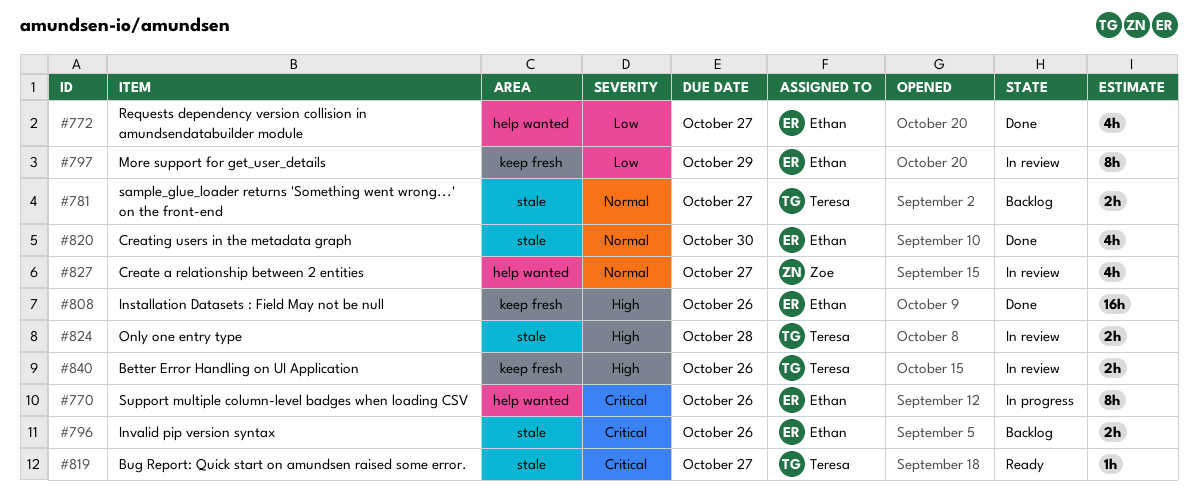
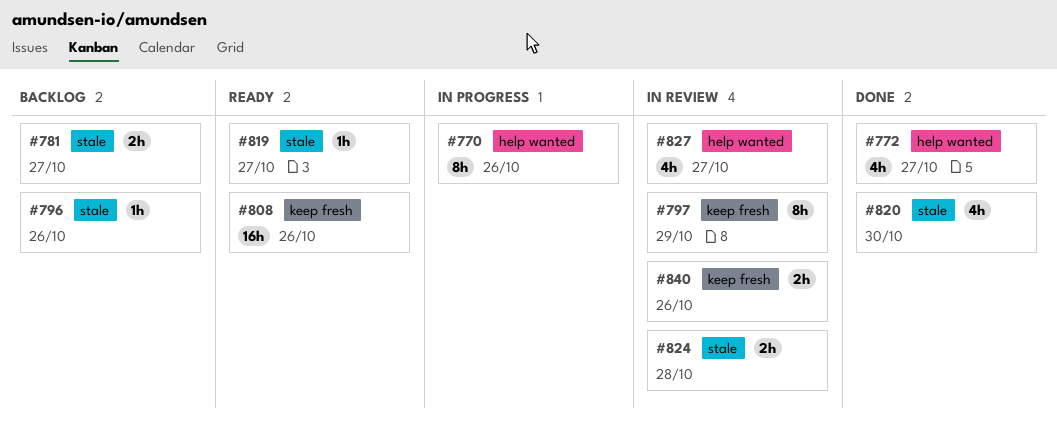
#796, estimate: 2h -> 1h
#808, status: Done -> Ready

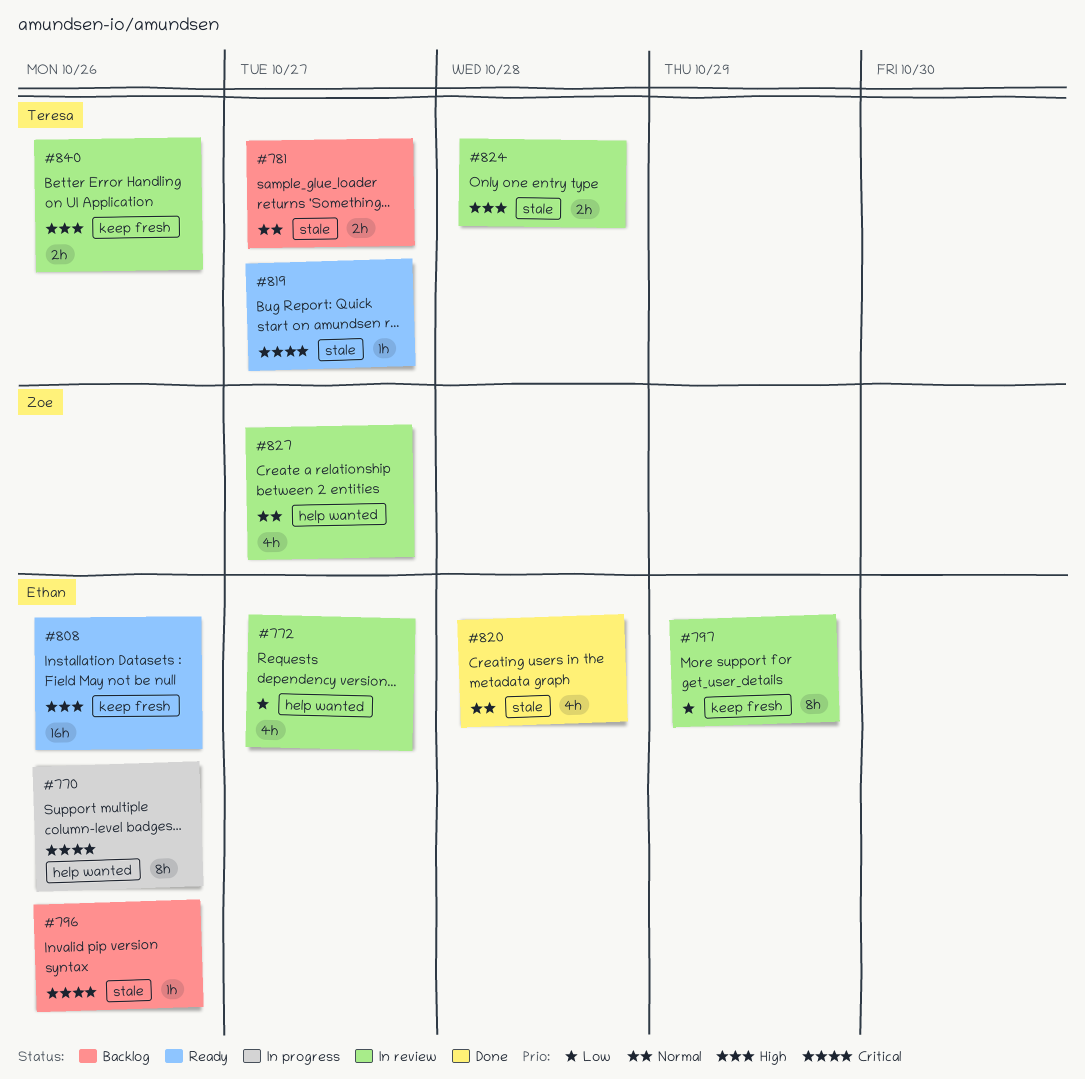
#772, status: Done -> In review
#820, due: Oct 30 -> Oct 28

